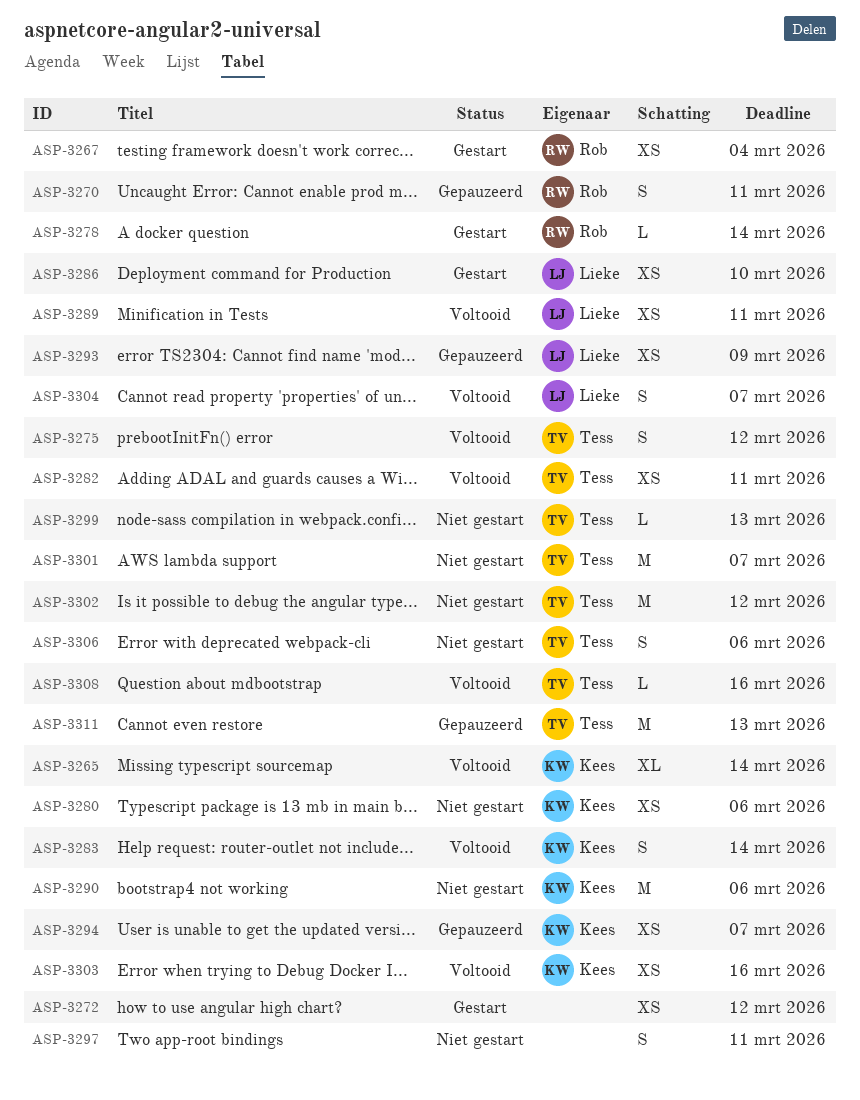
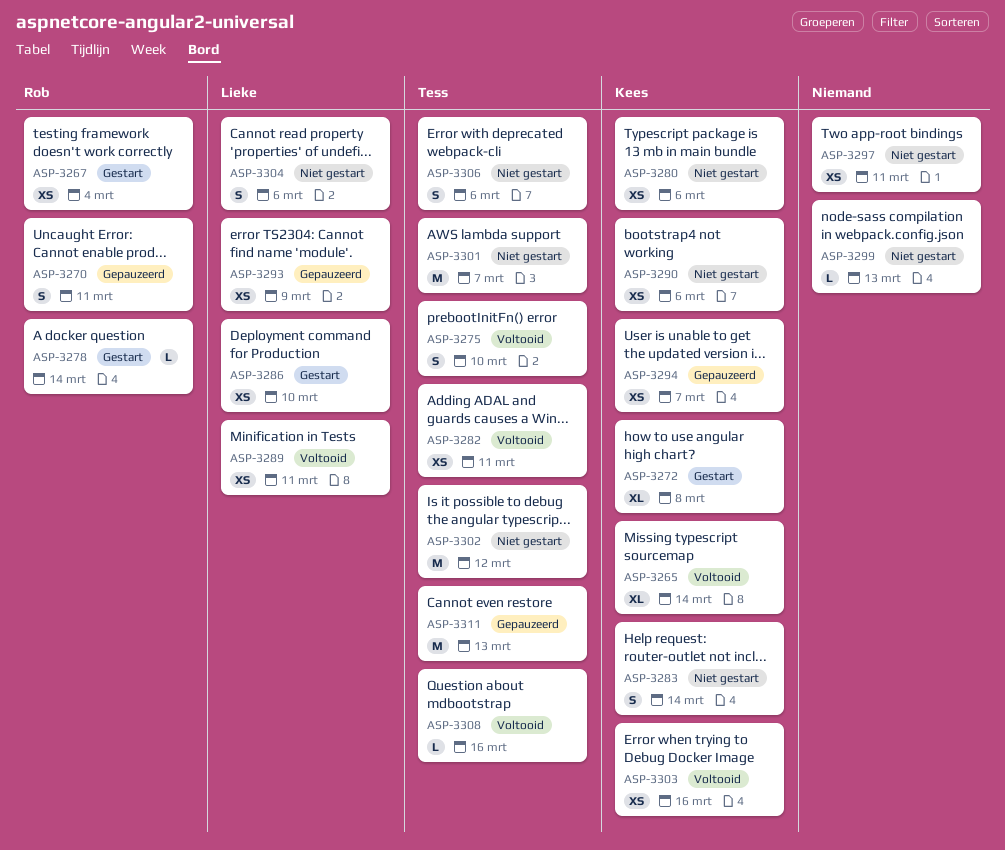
ASP-3272, owner: none -> Kees
ASP-3272, estimate: XS -> XL
ASP-3272, due: Mar 12 -> Mar 8
ASP-3275, due: Mar 12 -> Mar 10
ASP-3283, status: Voltooid -> Niet gestart
ASP-3290, estimate: M -> XS
ASP-3297, estimate: S -> XS
ASP-3299, owner: Tess -> none
ASP-3304, status: Voltooid -> Niet gestart
ASP-3304, due: Mar 7 -> Mar 6

